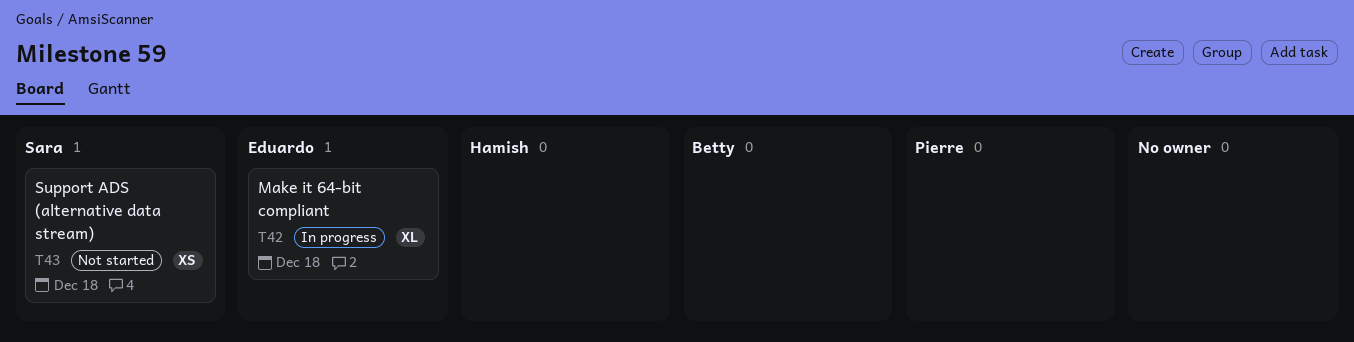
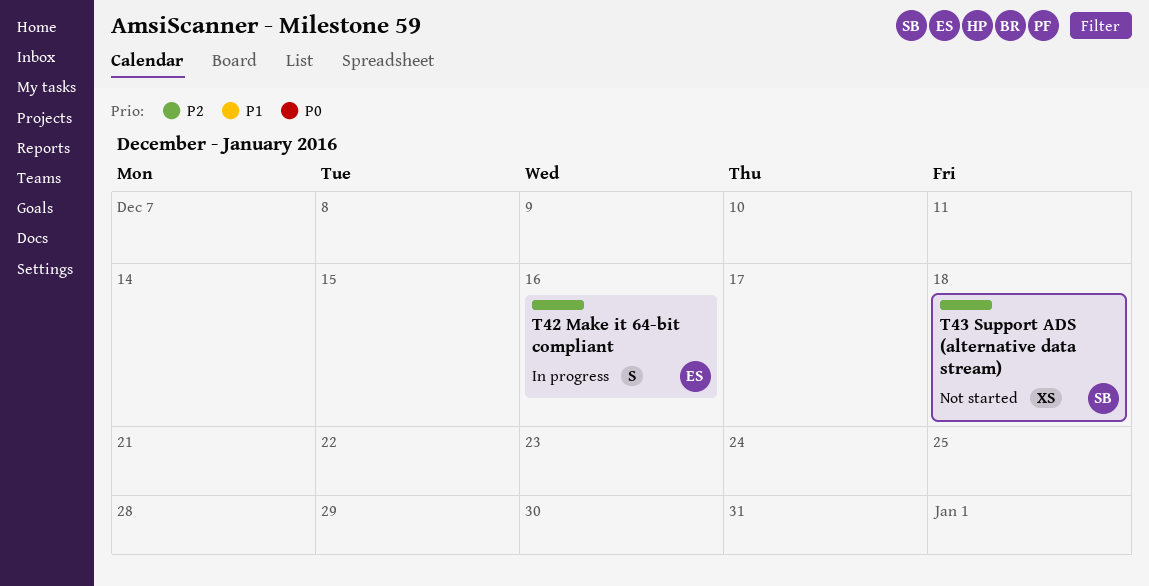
T42, estimate: XL -> S
T42, due: Dec 18 -> Dec 16

